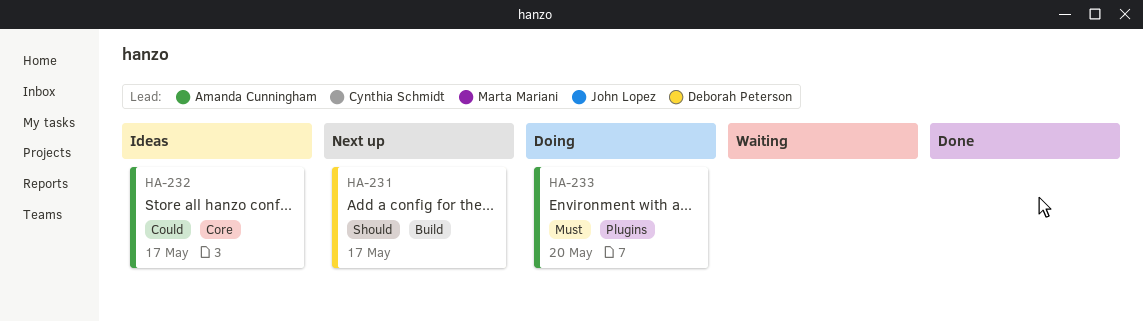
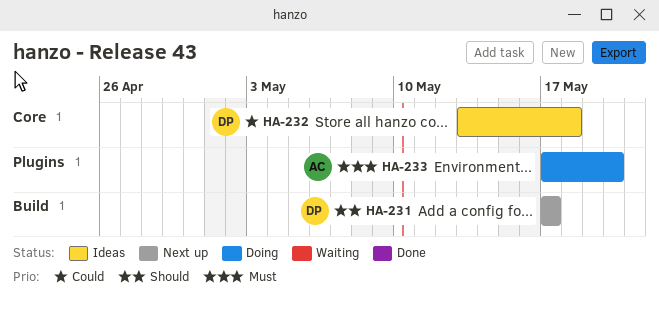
HA-232, owner: Amanda Cunningham -> Deborah Peterson
HA-232, due: May 17 -> May 18

